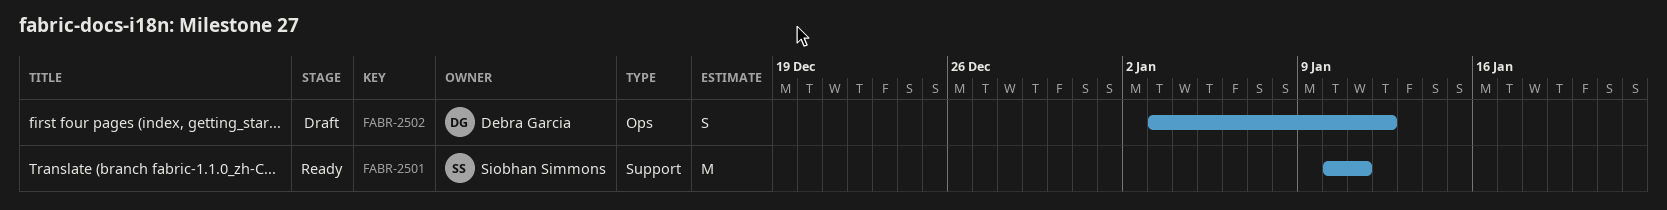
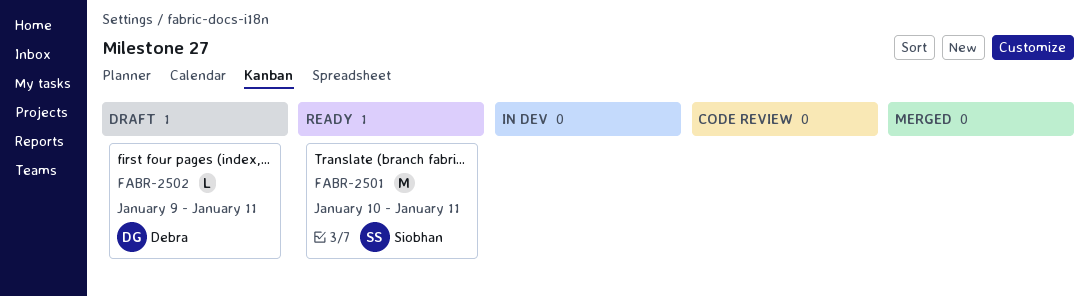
FABR-2502, estimate: S -> L
FABR-2502, start: Jan 3 -> Jan 9
FABR-2502, due: Jan 12 -> Jan 11

